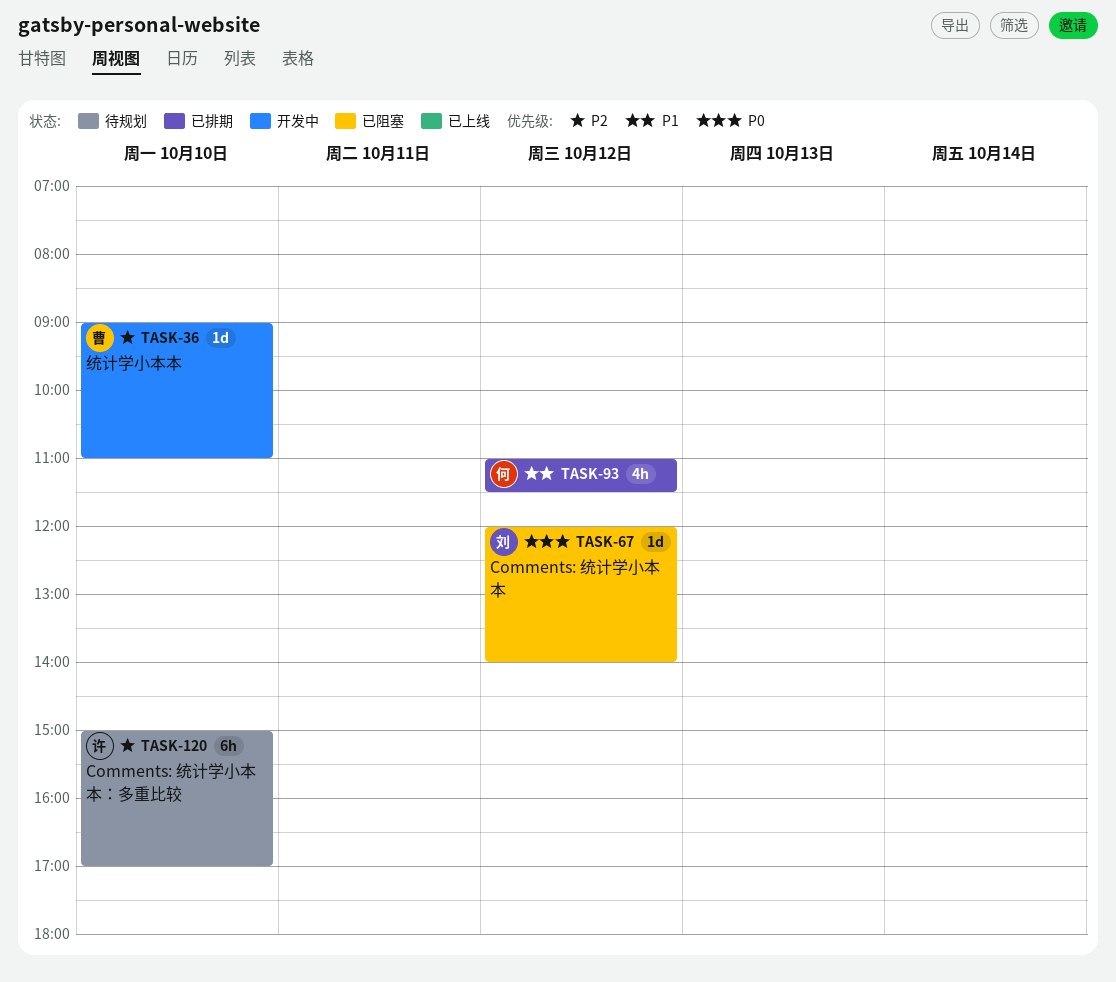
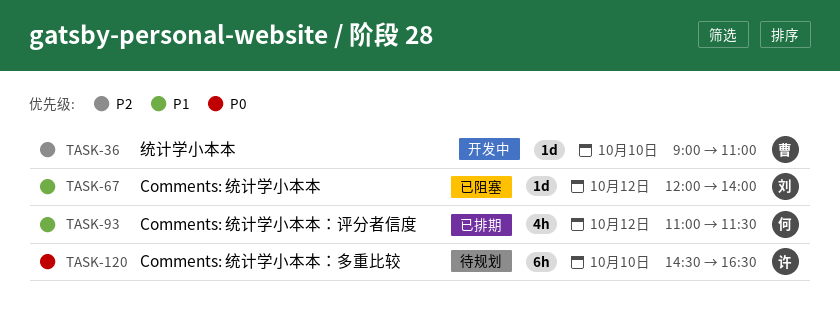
TASK-67, priority: P0 -> P1
TASK-120, priority: P2 -> P0
TASK-120, begins: 15:00 -> 14:30
TASK-120, ends: 17:00 -> 16:30

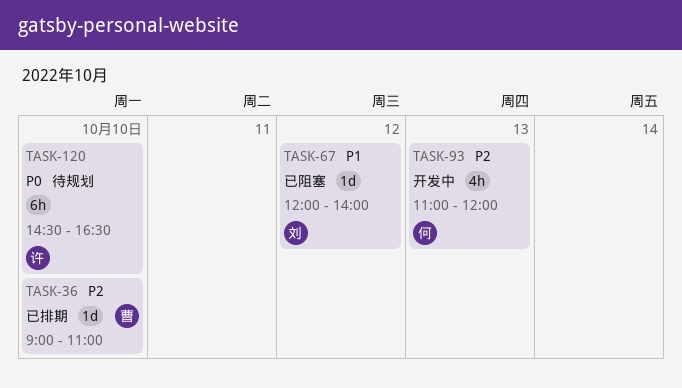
TASK-36, status: 开发中 -> 已排期
TASK-93, status: 已排期 -> 开发中
TASK-93, priority: P1 -> P2
TASK-93, day: Oct 12 -> Oct 13
TASK-93, ends: 11:30 -> 12:00

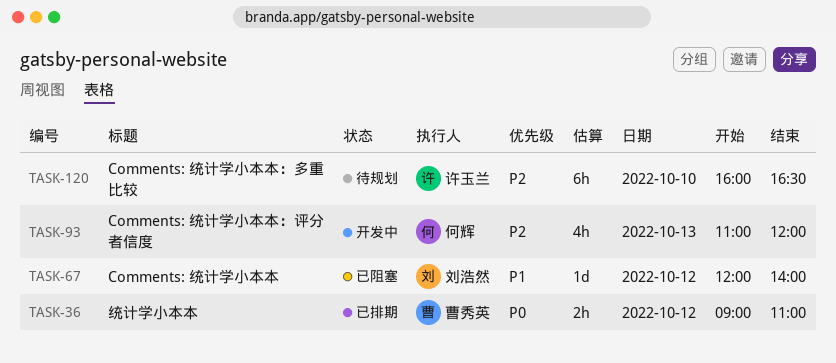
TASK-36, priority: P2 -> P0
TASK-36, estimate: 1d -> 2h
TASK-36, day: Oct 10 -> Oct 12
TASK-120, priority: P0 -> P2
TASK-120, begins: 14:30 -> 16:00

